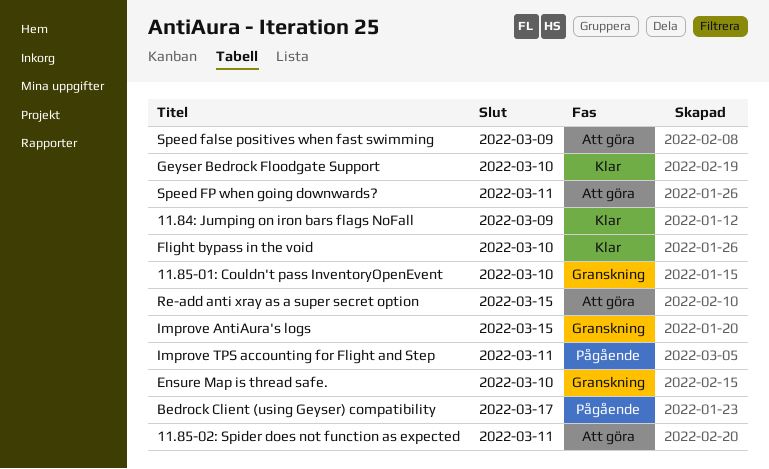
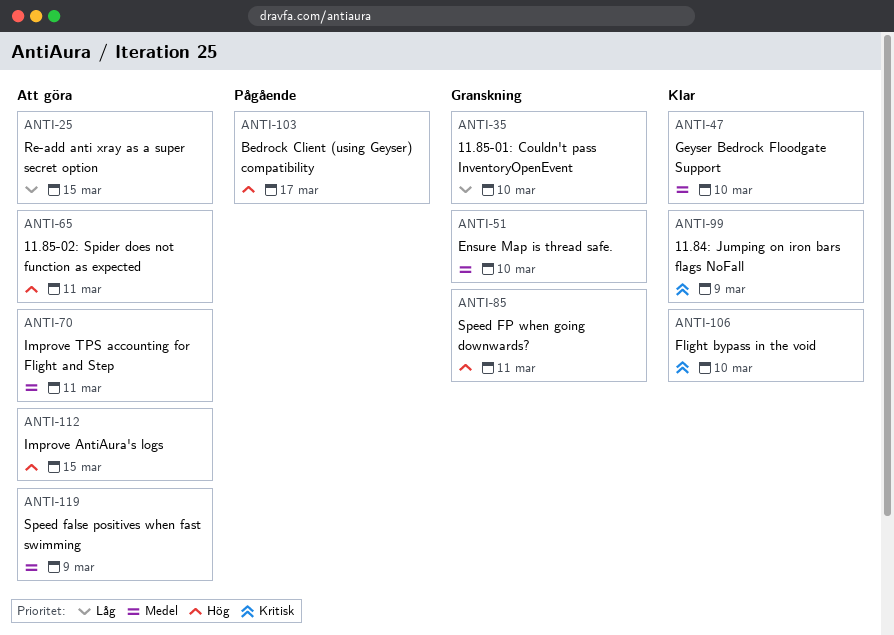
Improve AntiAura's logs, status: Granskning -> Att göra
Improve TPS accounting for Flight and Step, status: Pågående -> Att göra
Speed FP when going downwards?, status: Att göra -> Granskning

